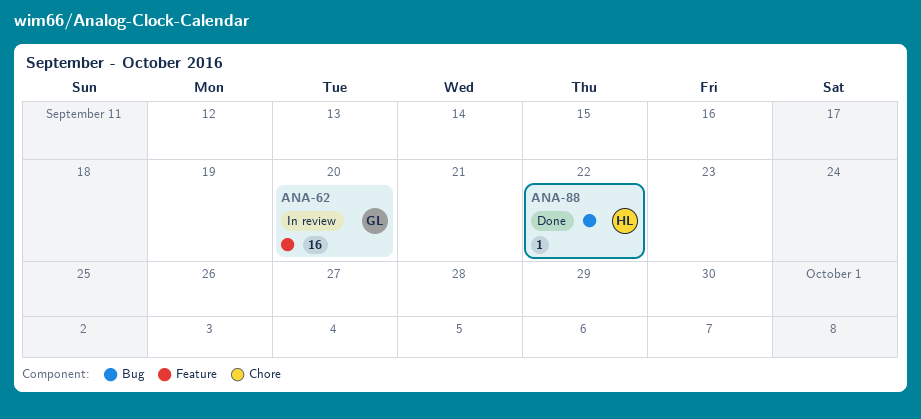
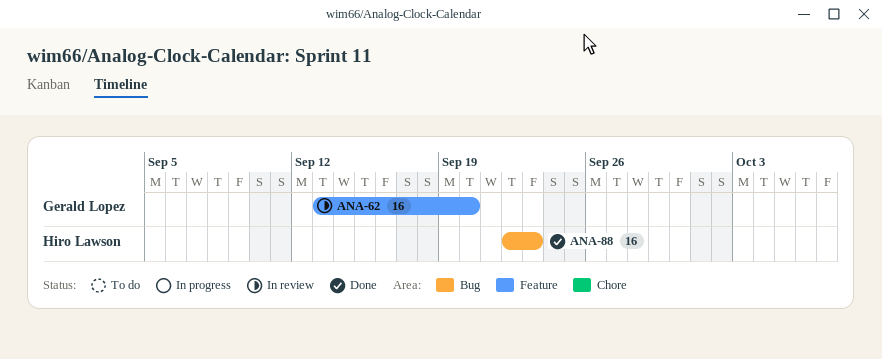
ANA-88, estimate: 1 -> 16
ANA-88, due: Sep 22 -> Sep 23

